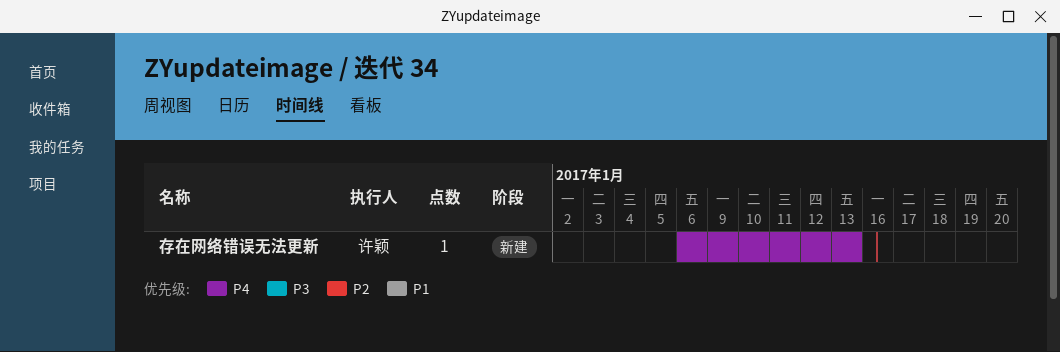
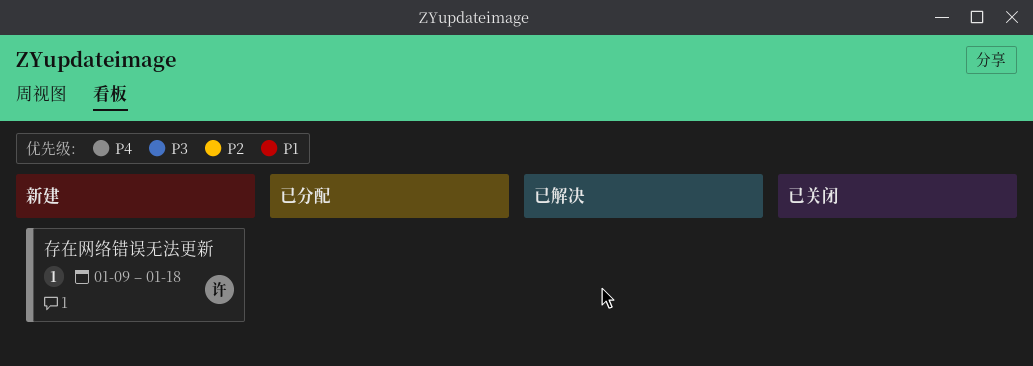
存在网络错误无法更新, start: Jan 6 -> Jan 9
存在网络错误无法更新, due: Jan 13 -> Jan 18

